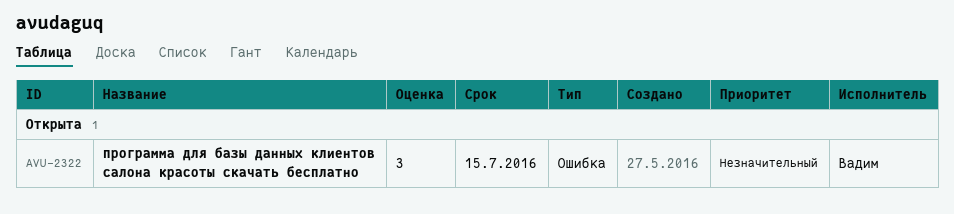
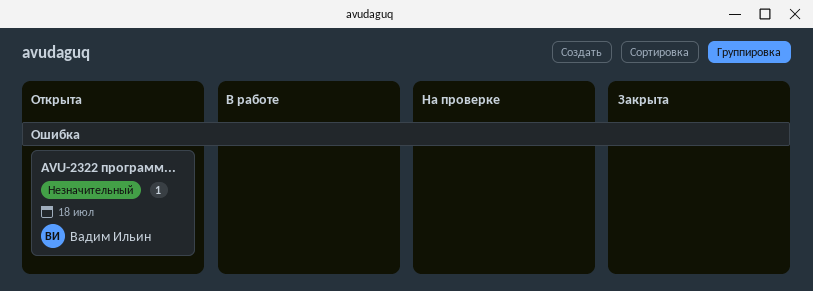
AVU-2322, estimate: 3 -> 1
AVU-2322, due: Jul 15 -> Jul 18

